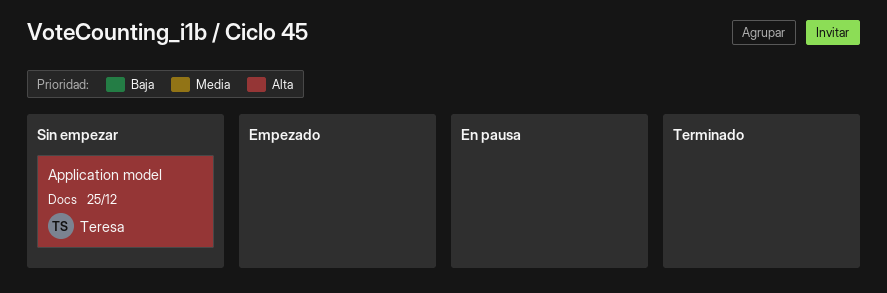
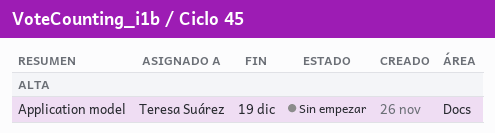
Application model, due: Dec 25 -> Dec 19

